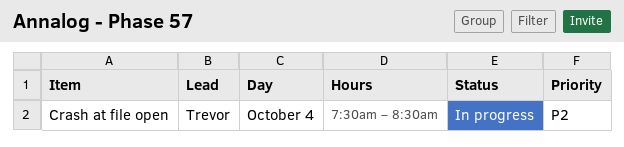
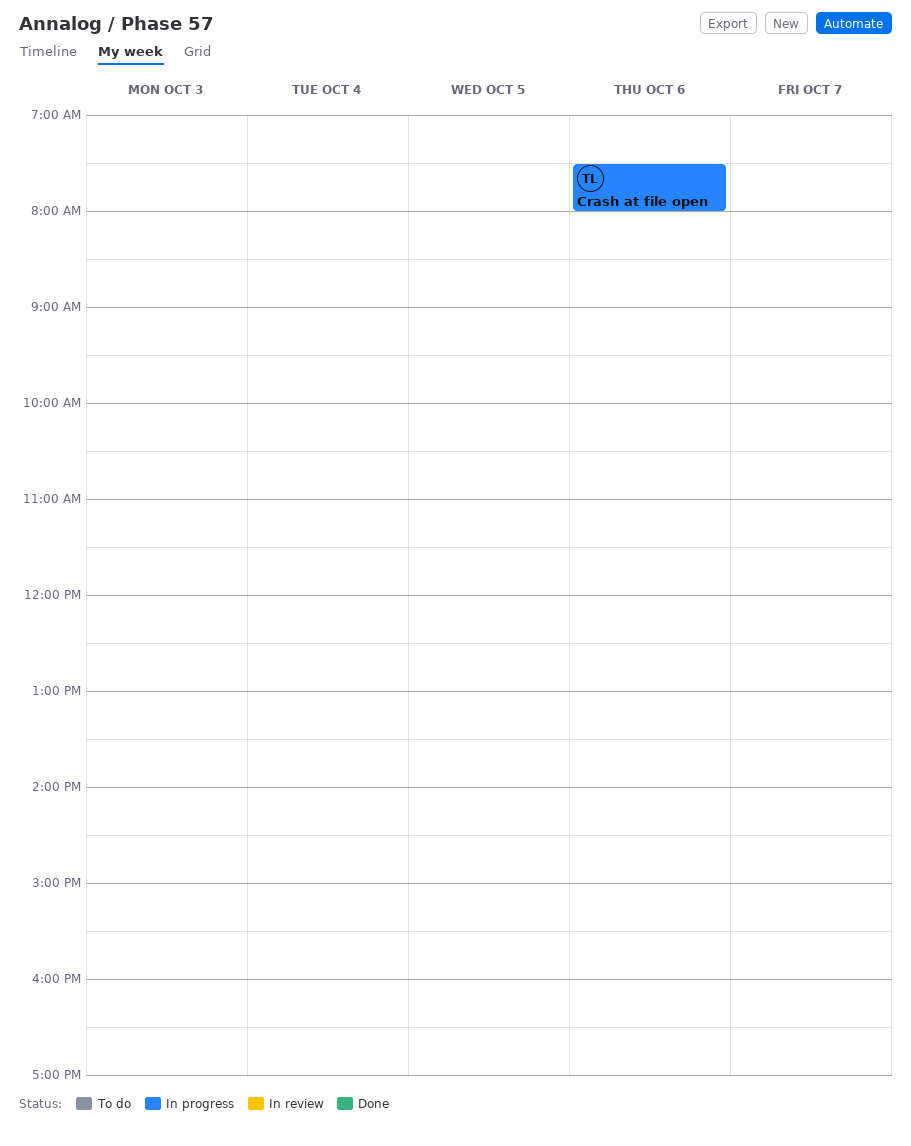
Crash at file open, day: Oct 4 -> Oct 6
Crash at file open, ends: 08:30 -> 08:00

